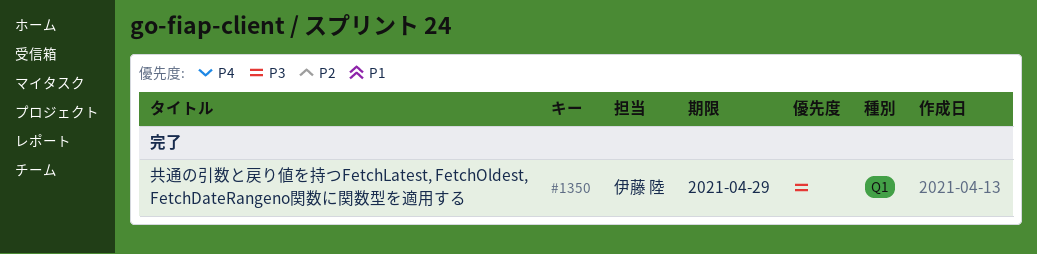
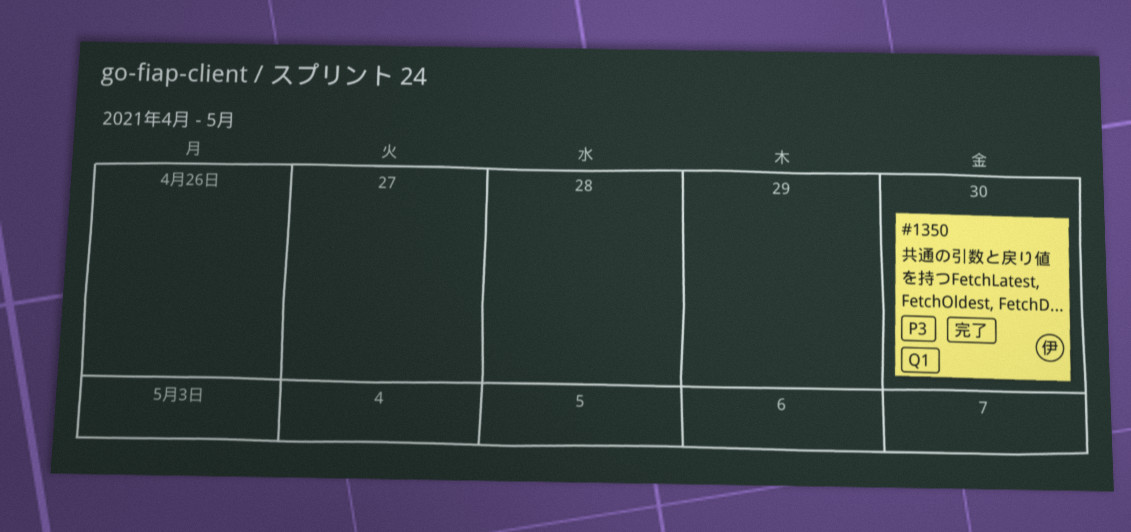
#1350, due: Apr 29 -> Apr 30

